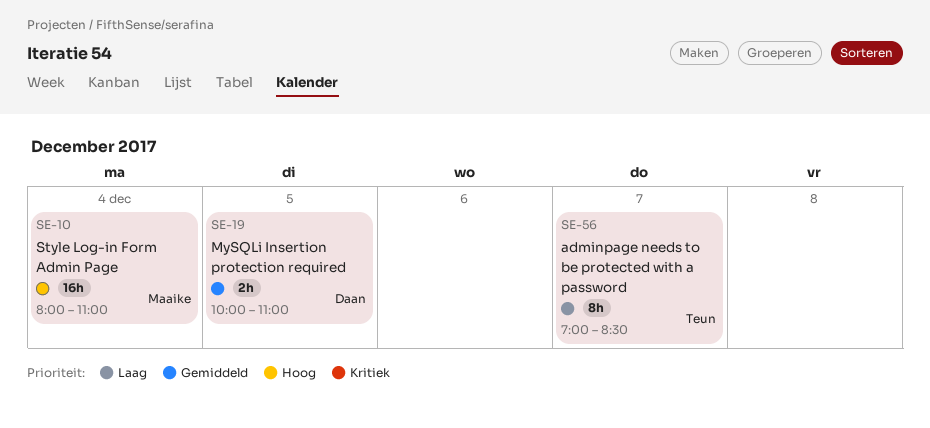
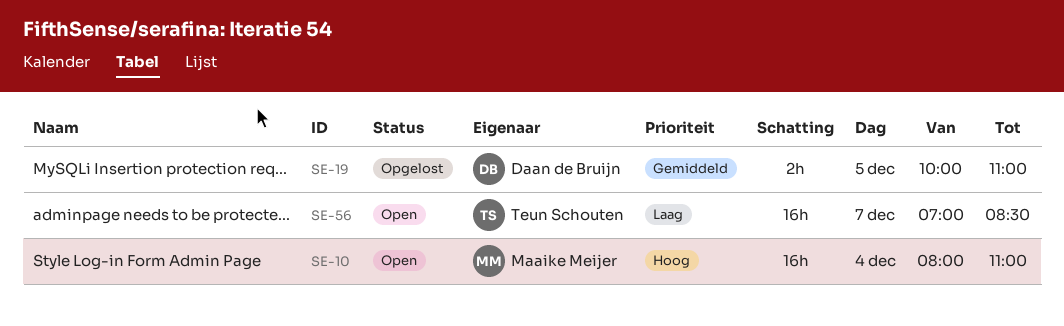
SE-56, estimate: 8h -> 16h

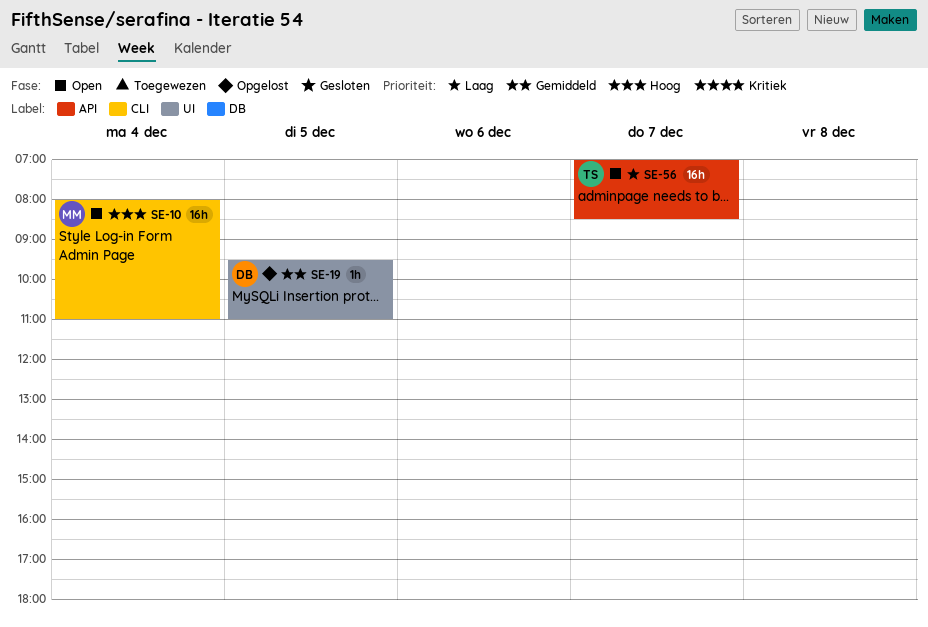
SE-19, estimate: 2h -> 1h
SE-19, begins: 10:00 -> 09:30

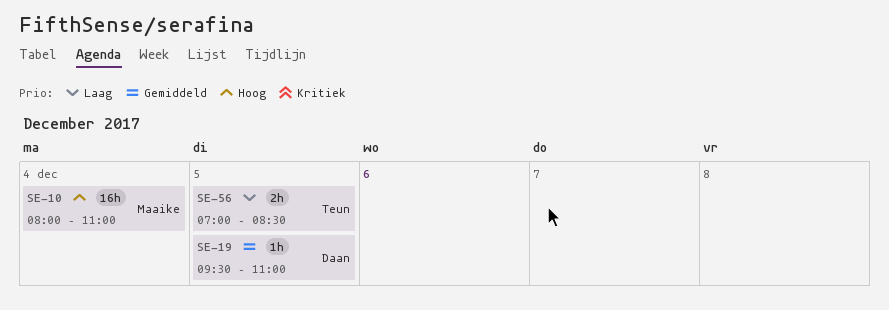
SE-56, estimate: 16h -> 2h
SE-56, day: Dec 7 -> Dec 5

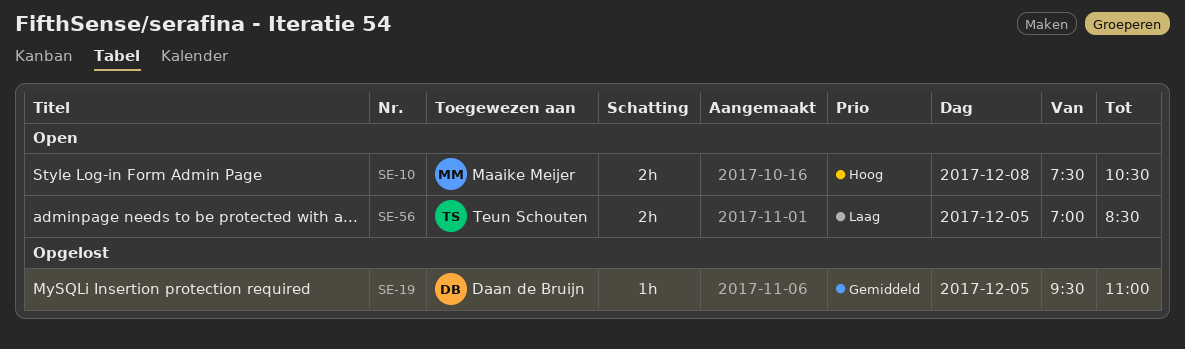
SE-10, estimate: 16h -> 2h
SE-10, day: Dec 4 -> Dec 8
SE-10, begins: 08:00 -> 07:30
SE-10, ends: 11:00 -> 10:30

